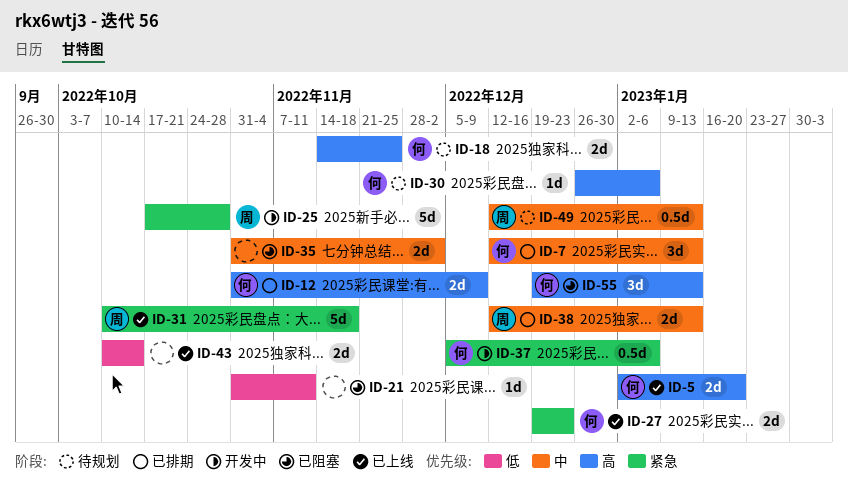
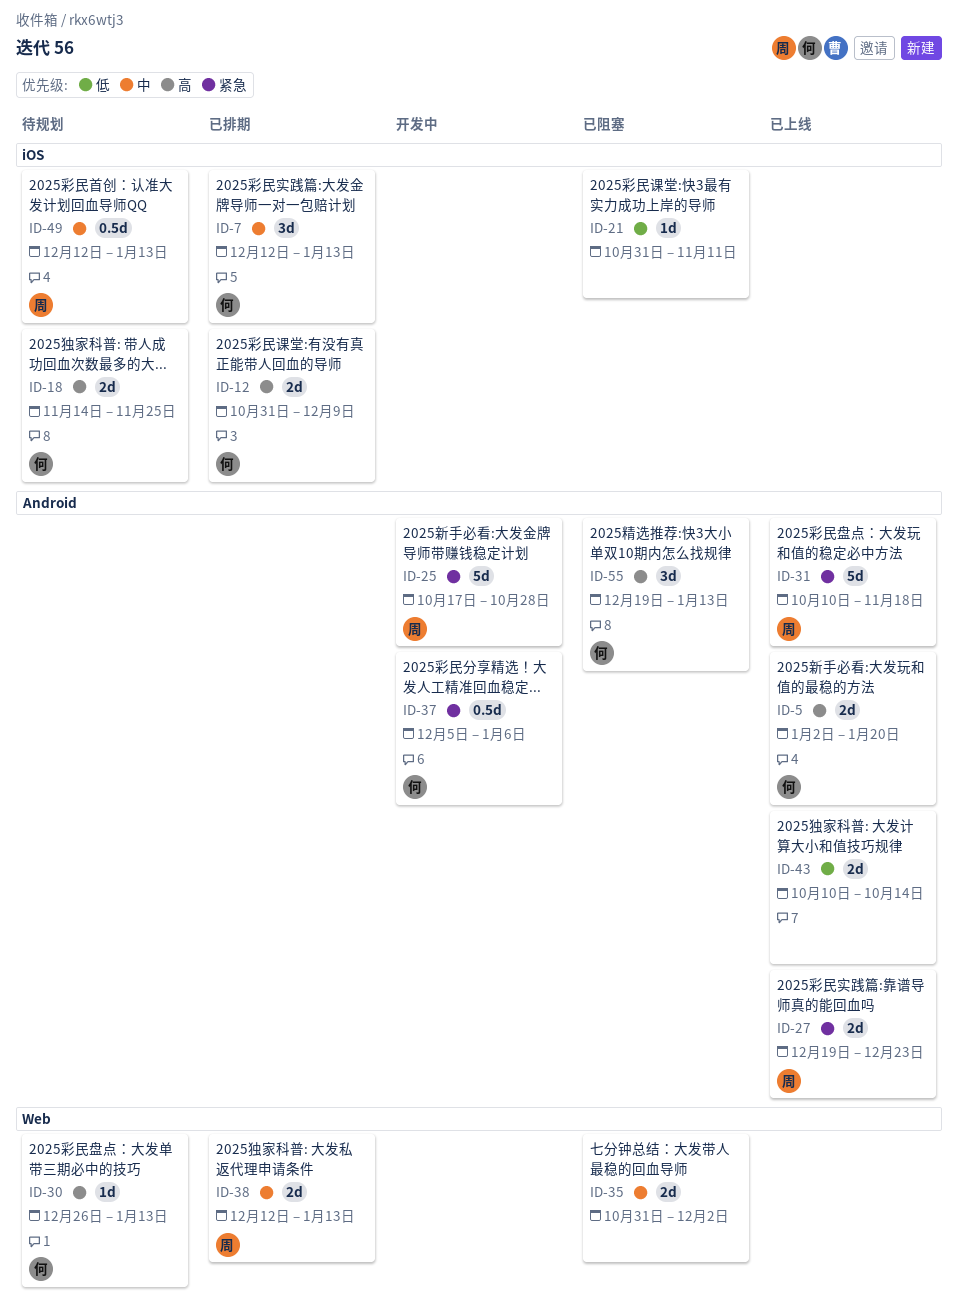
ID-27, owner: 何 -> 周
ID-30, due: Jan 6 -> Jan 13

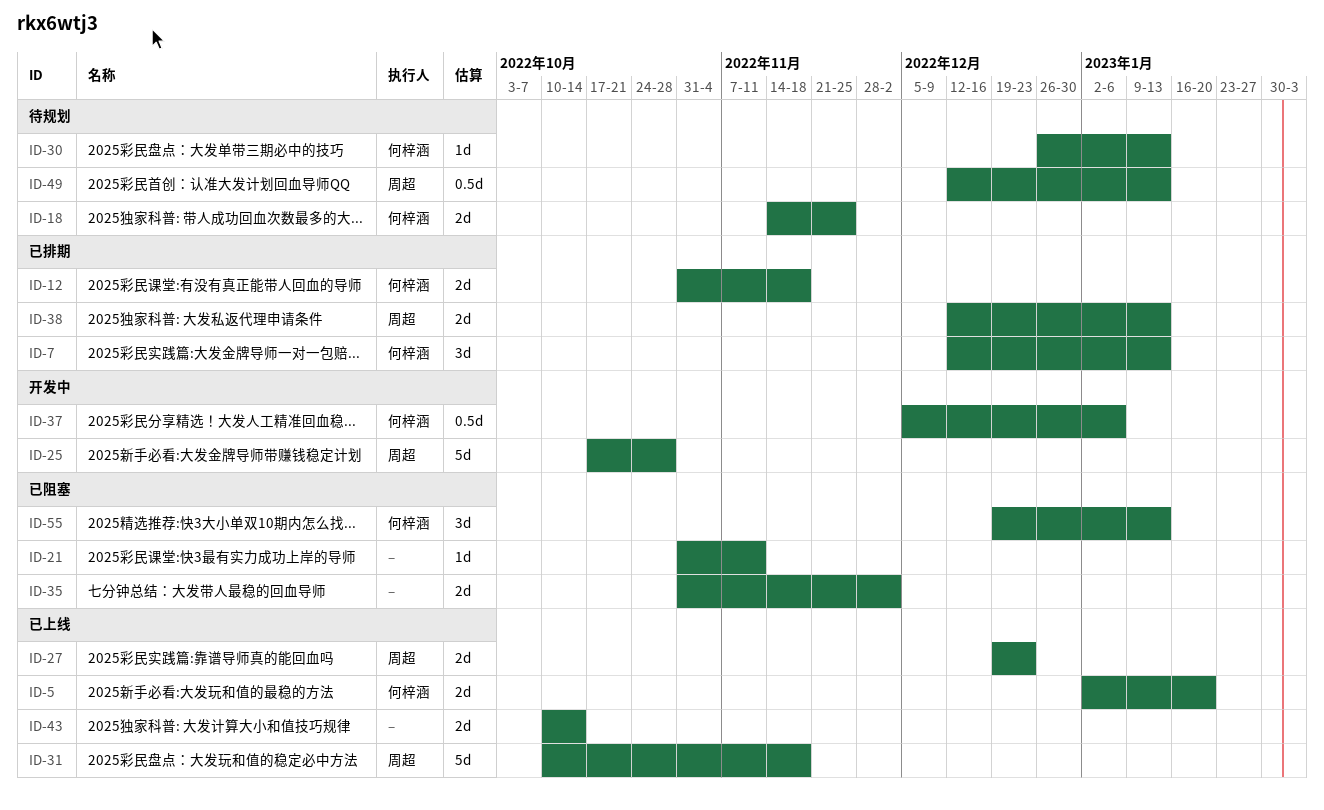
ID-12, due: Dec 9 -> Nov 18

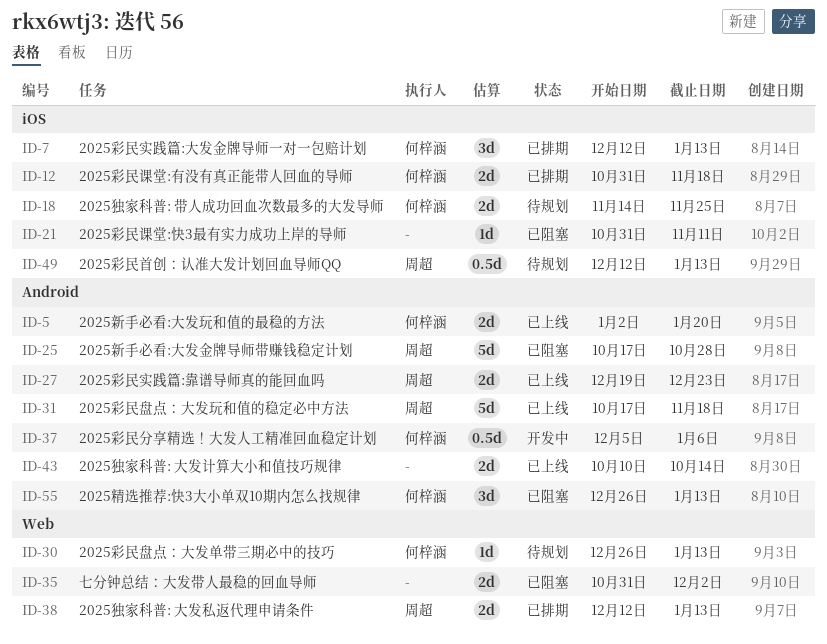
ID-25, status: 开发中 -> 已阻塞
ID-31, start: Oct 10 -> Oct 17
ID-55, start: Dec 19 -> Dec 26

